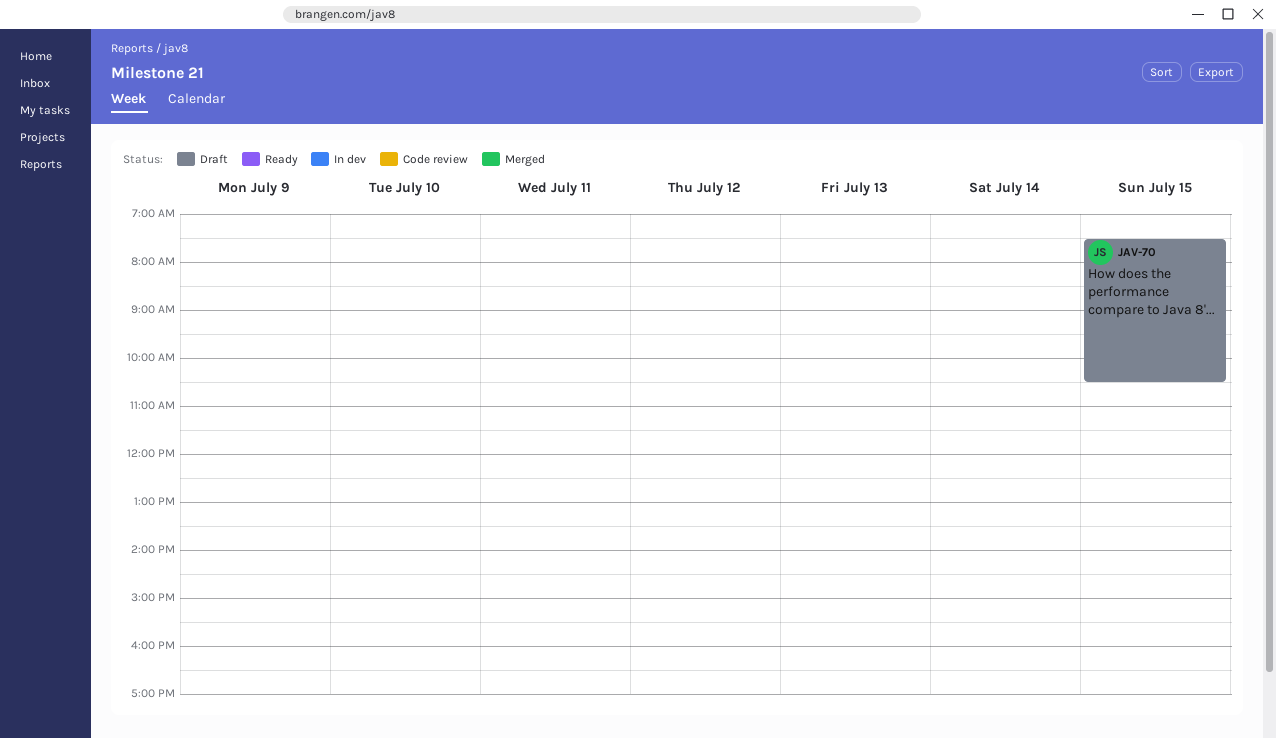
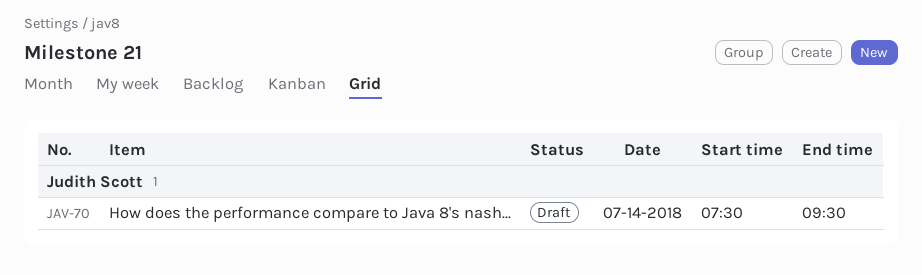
JAV-70, day: Jul 15 -> Jul 14
JAV-70, ends: 10:30 -> 09:30

